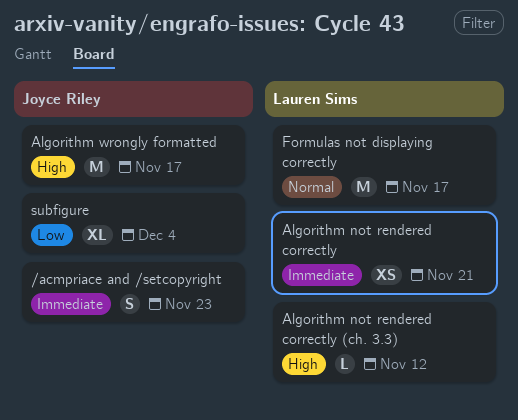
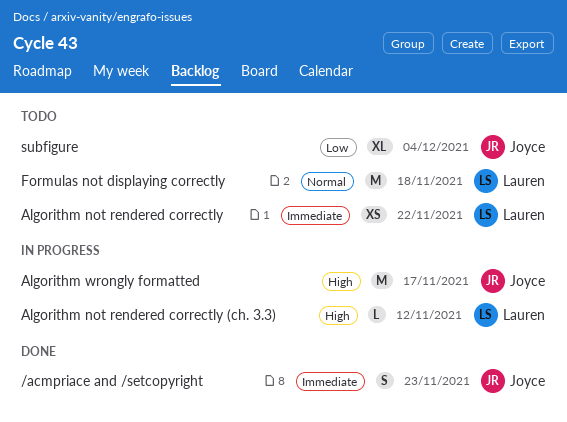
Algorithm not rendered correctly, due: Nov 21 -> Nov 22
Formulas not displaying correctly, due: Nov 17 -> Nov 18

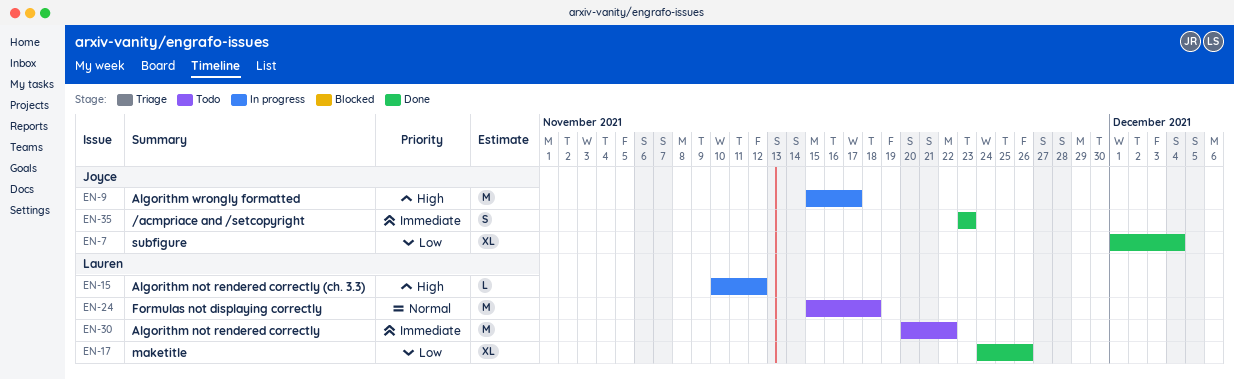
Algorithm not rendered correctly, estimate: XS -> M
maketitle: none -> present
subfigure, status: Todo -> Done

